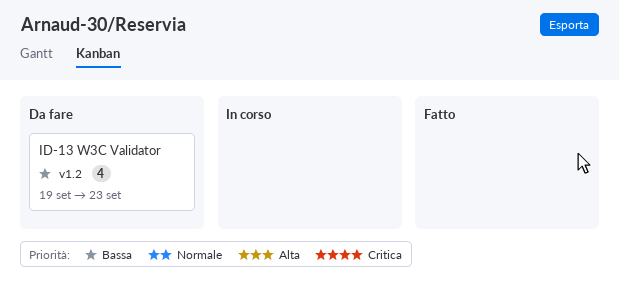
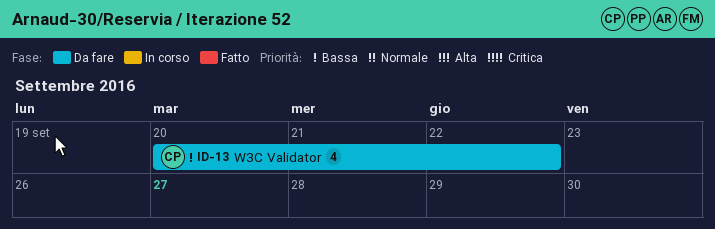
ID-13, start: Sep 19 -> Sep 20
ID-13, due: Sep 23 -> Sep 22

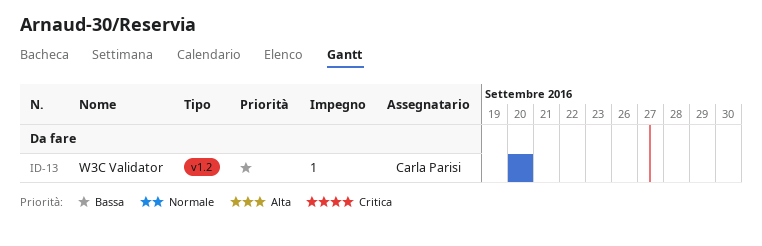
ID-13, estimate: 4 -> 1
ID-13, due: Sep 22 -> Sep 20

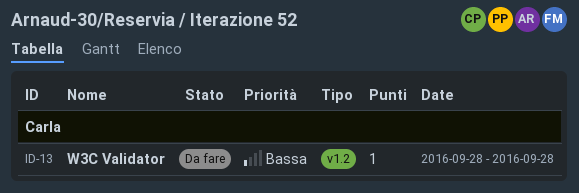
ID-13, start: Sep 20 -> Sep 28
ID-13, due: Sep 20 -> Sep 28

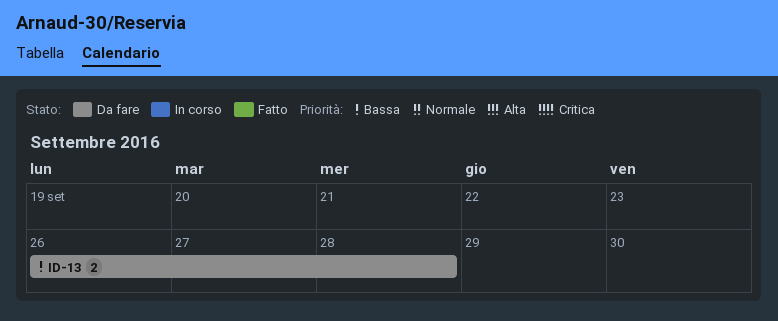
ID-13, estimate: 1 -> 2
ID-13, start: Sep 28 -> Sep 26

